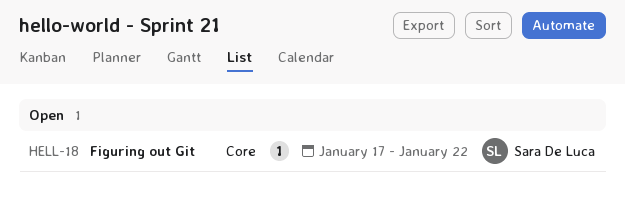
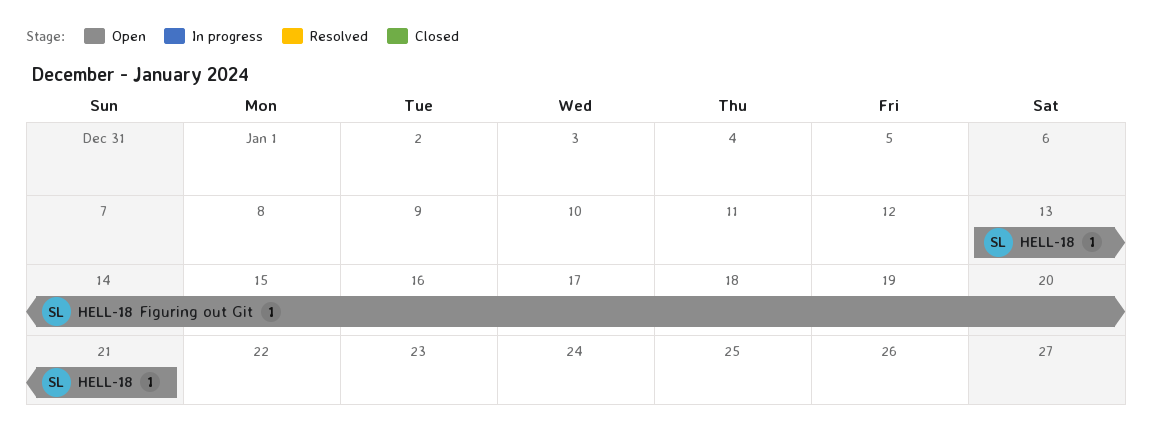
HELL-18, start: Jan 17 -> Jan 13
HELL-18, due: Jan 22 -> Jan 21

